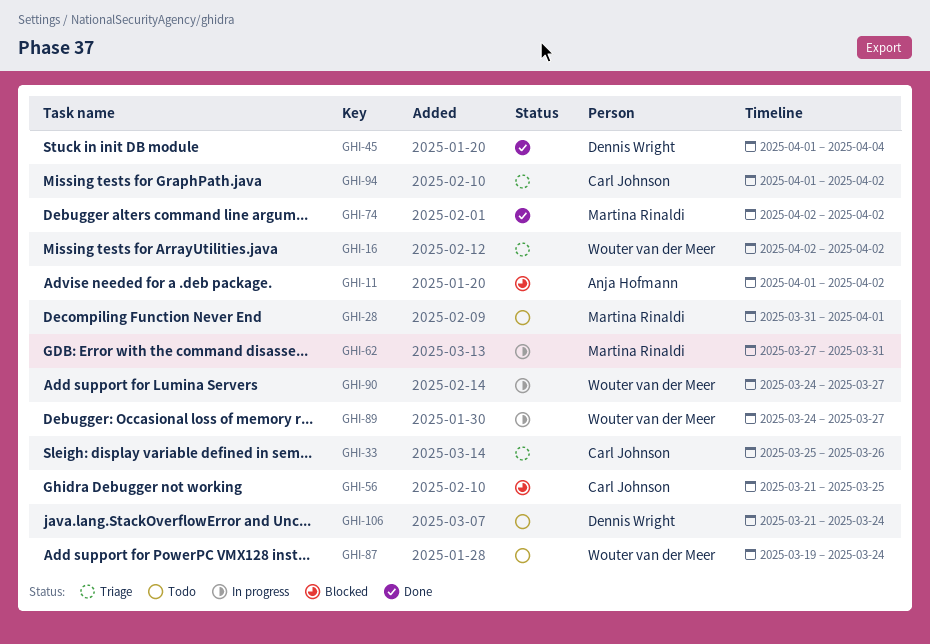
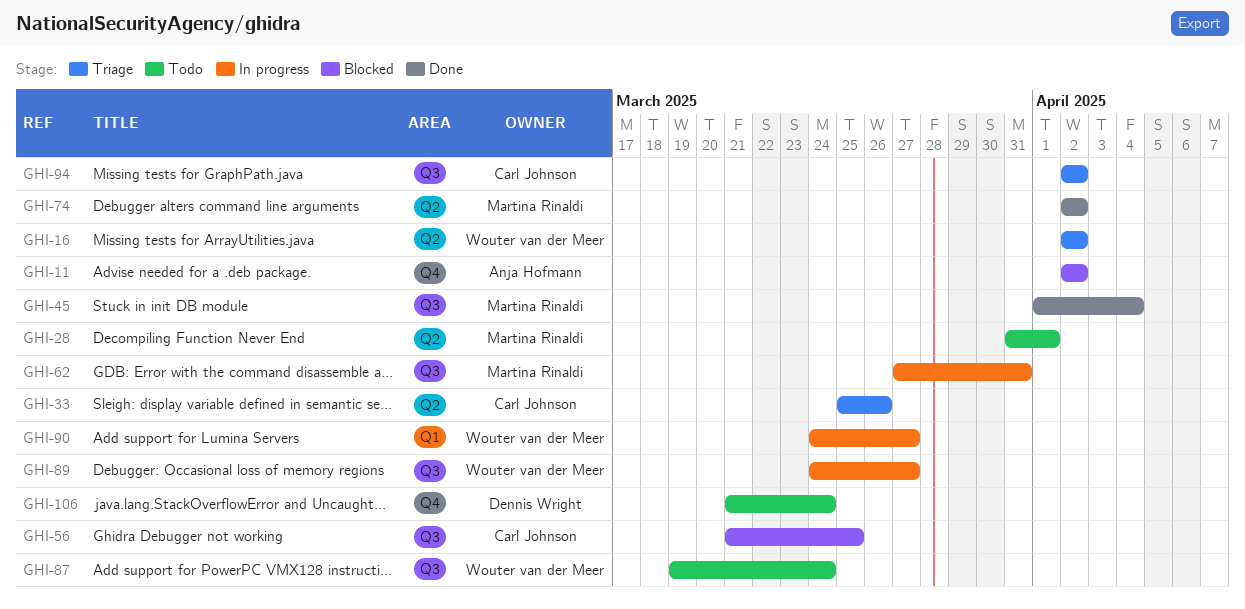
GHI-11, start: Apr 1 -> Apr 2
GHI-45, owner: Dennis Wright -> Martina Rinaldi
GHI-94, start: Apr 1 -> Apr 2

